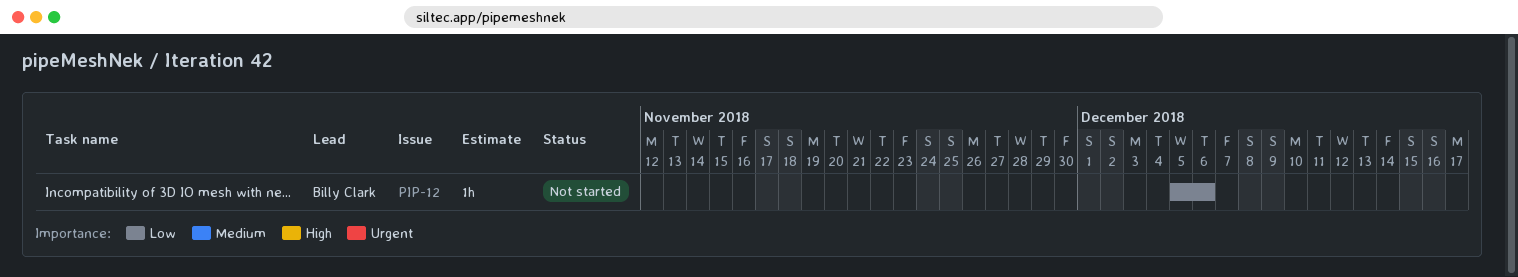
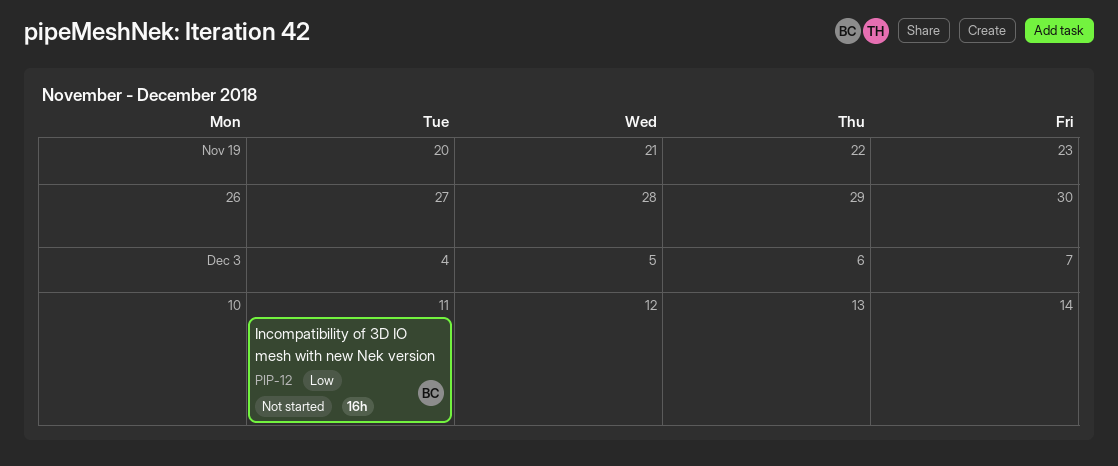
PIP-12, estimate: 1h -> 16h
PIP-12, due: Dec 6 -> Dec 11

